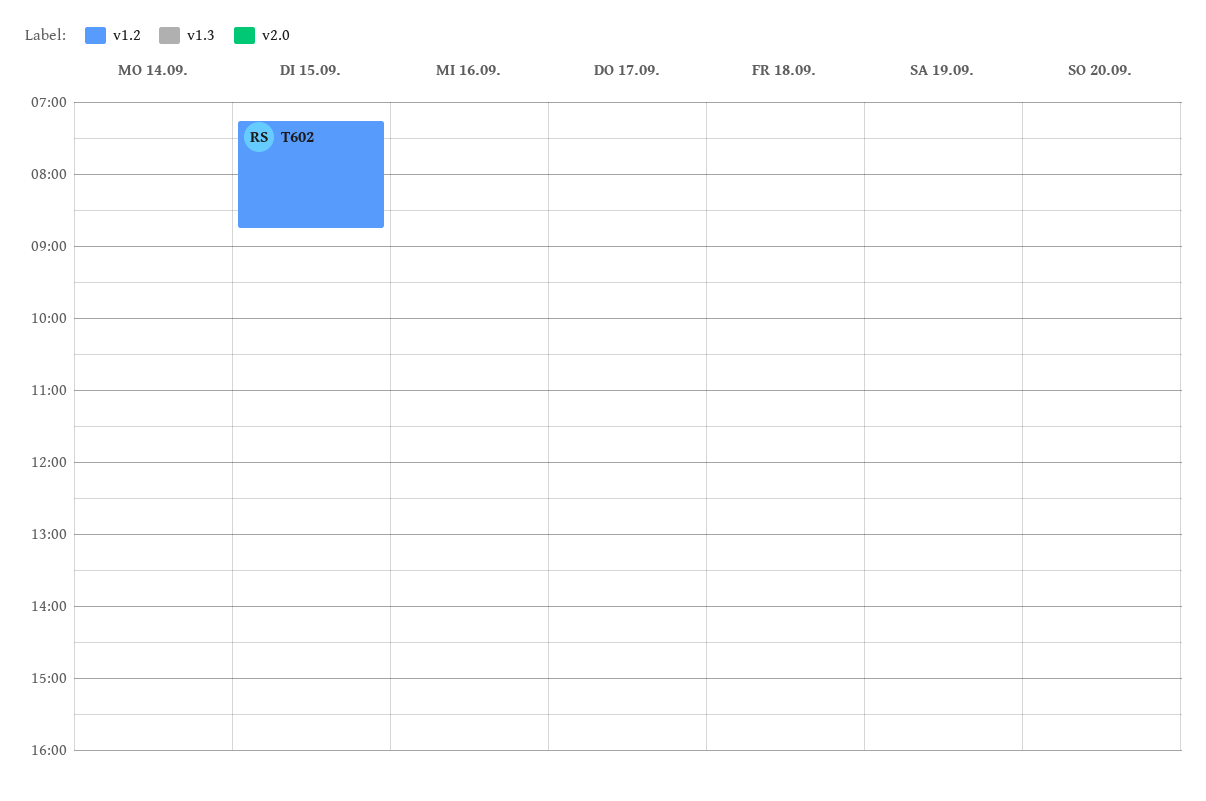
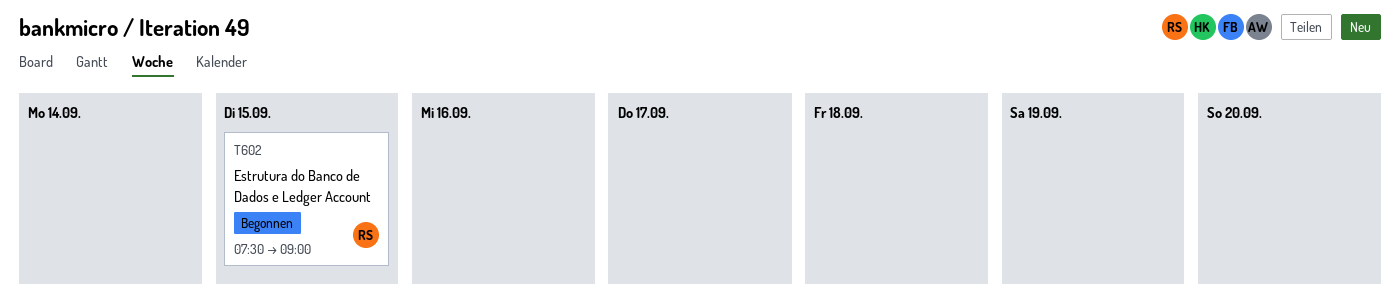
T602, begins: 07:15 -> 07:30
T602, ends: 08:45 -> 09:00

